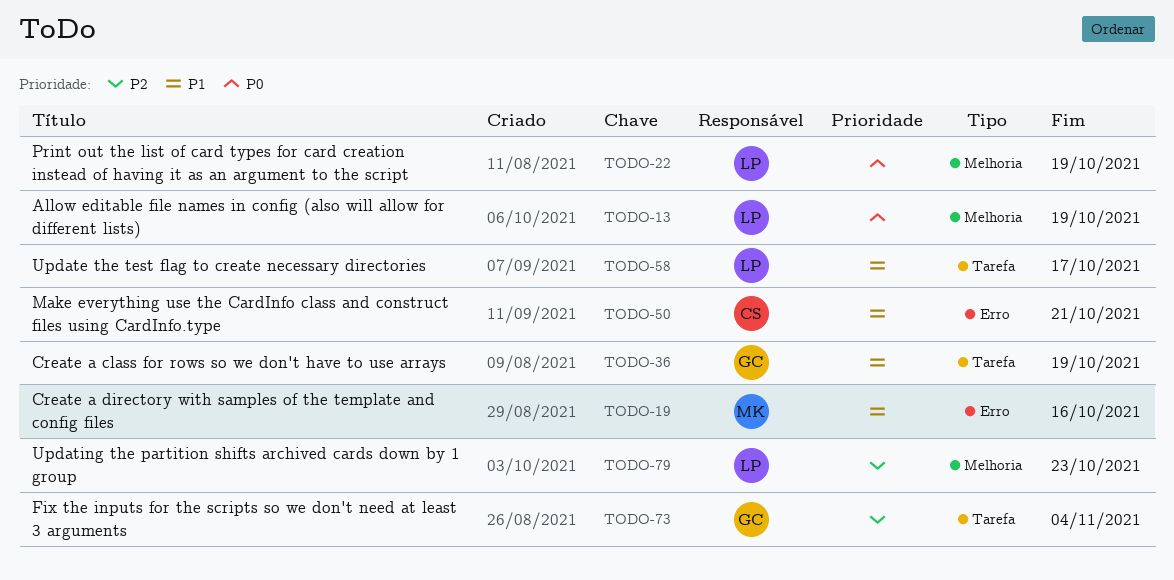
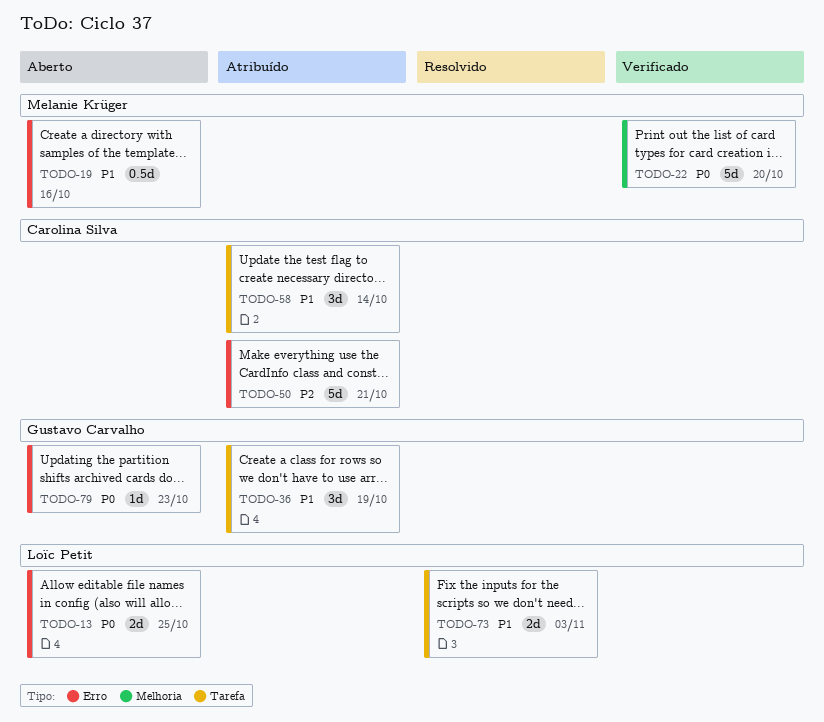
TODO-13, label: Melhoria -> Erro
TODO-13, due: Oct 19 -> Oct 25
TODO-22, owner: Loïc Petit -> Melanie Krüger
TODO-22, due: Oct 19 -> Oct 20
TODO-50, priority: P1 -> P2
TODO-58, owner: Loïc Petit -> Carolina Silva
TODO-58, due: Oct 17 -> Oct 14
TODO-73, owner: Gustavo Carvalho -> Loïc Petit
TODO-73, priority: P2 -> P1
TODO-73, due: Nov 4 -> Nov 3
TODO-79, owner: Loïc Petit -> Gustavo Carvalho
TODO-79, priority: P2 -> P0
TODO-79, label: Melhoria -> Erro

